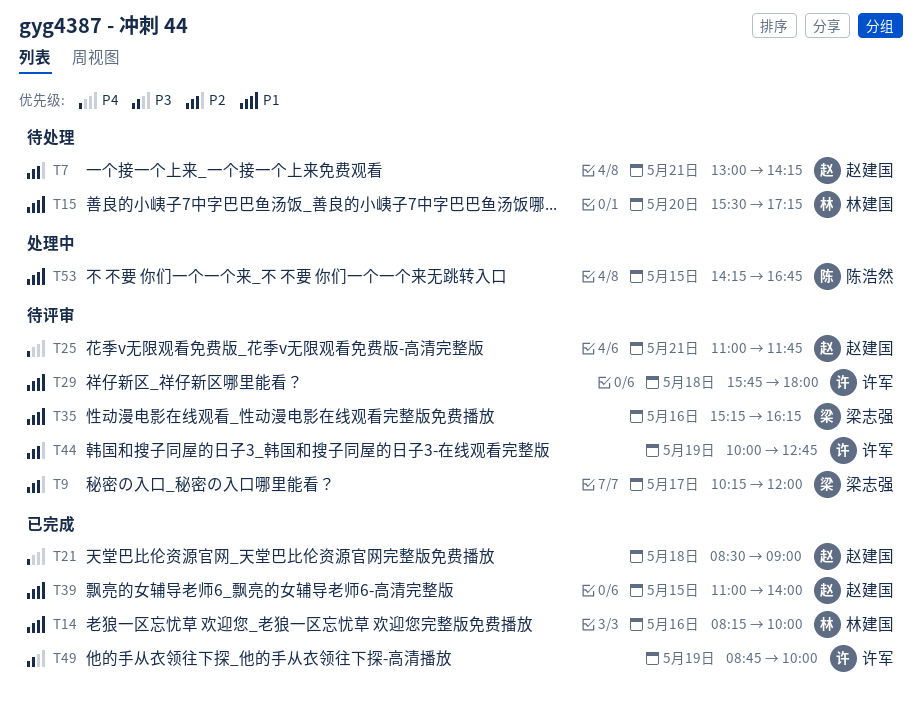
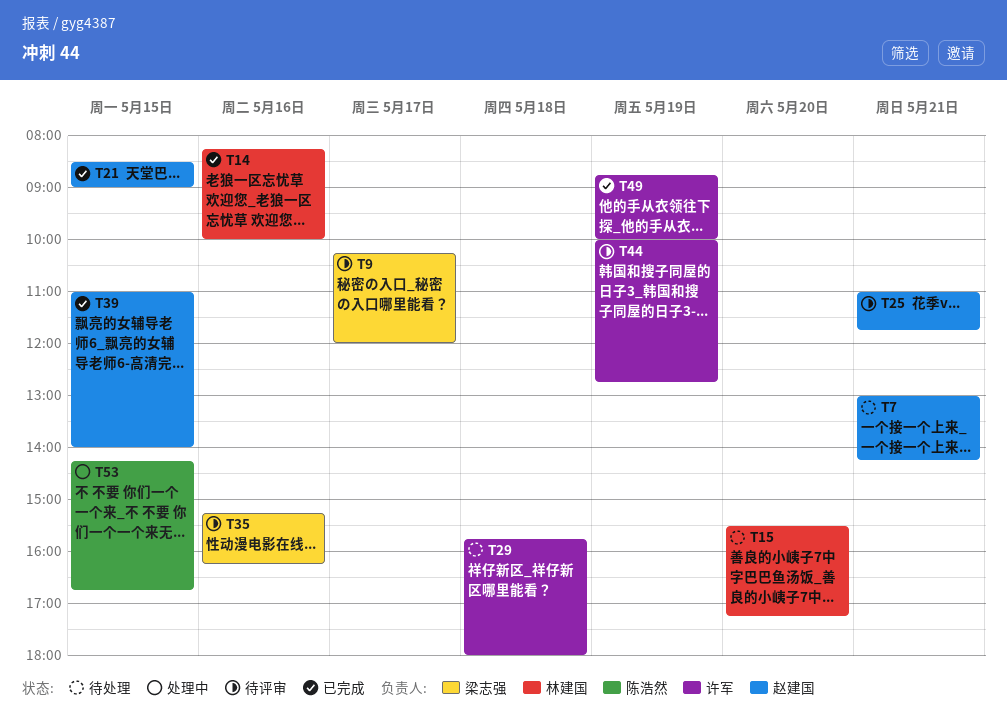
T21, day: May 18 -> May 15
T29, status: 待评审 -> 待处理

